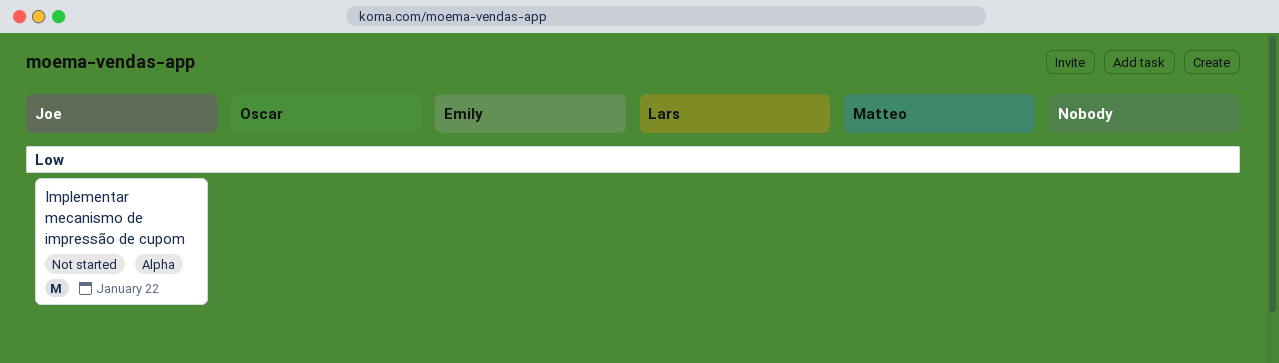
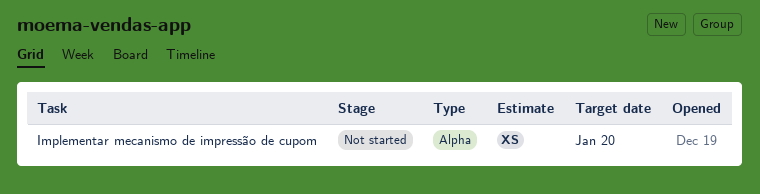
Implementar mecanismo de impressão de cupom, estimate: M -> XS
Implementar mecanismo de impressão de cupom, due: Jan 22 -> Jan 20

